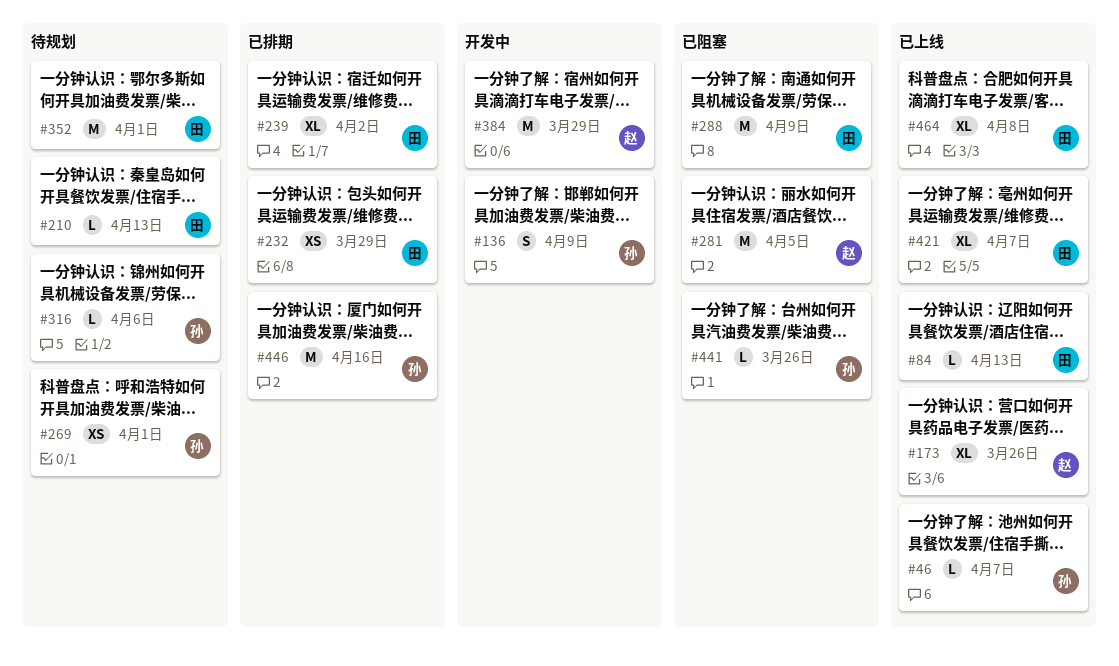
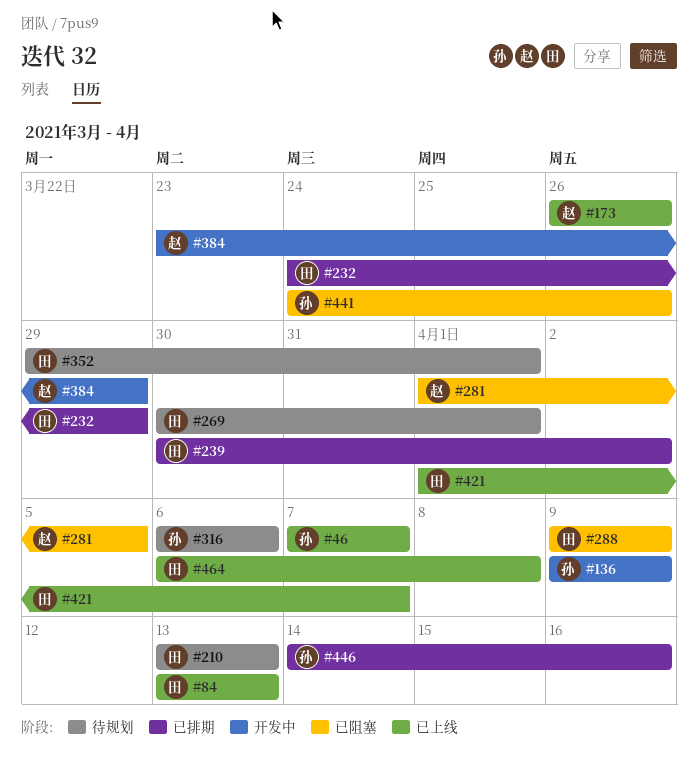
#269, owner: 孙 -> 田

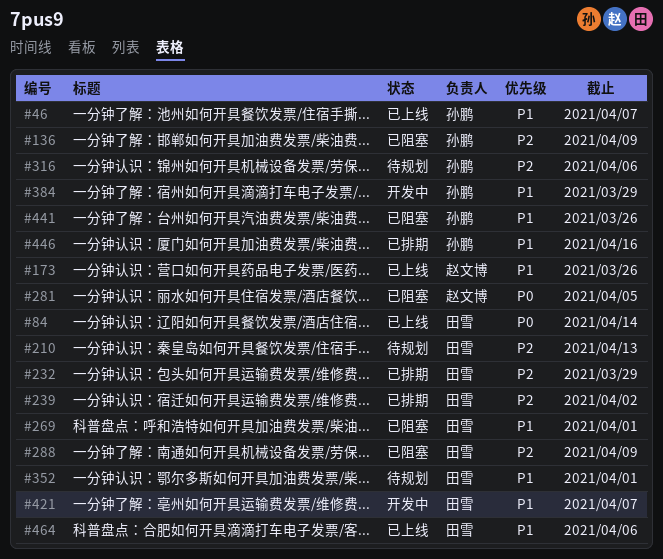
#84, due: Apr 13 -> Apr 14
#136, status: 开发中 -> 已阻塞
#269, status: 待规划 -> 已阻塞
#384, owner: 赵文博 -> 孙鹏
#421, status: 已上线 -> 开发中
#464, due: Apr 8 -> Apr 6

